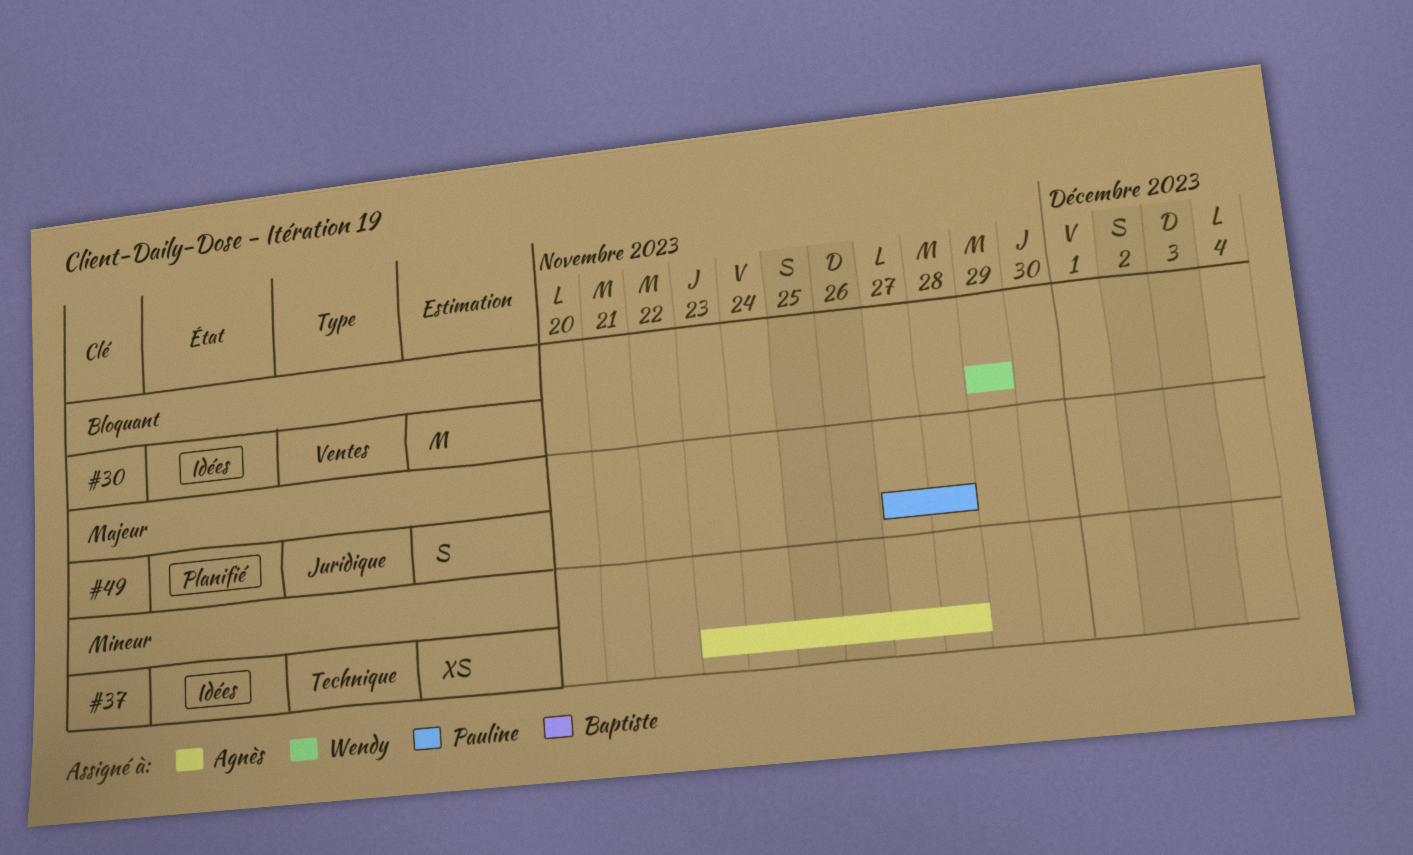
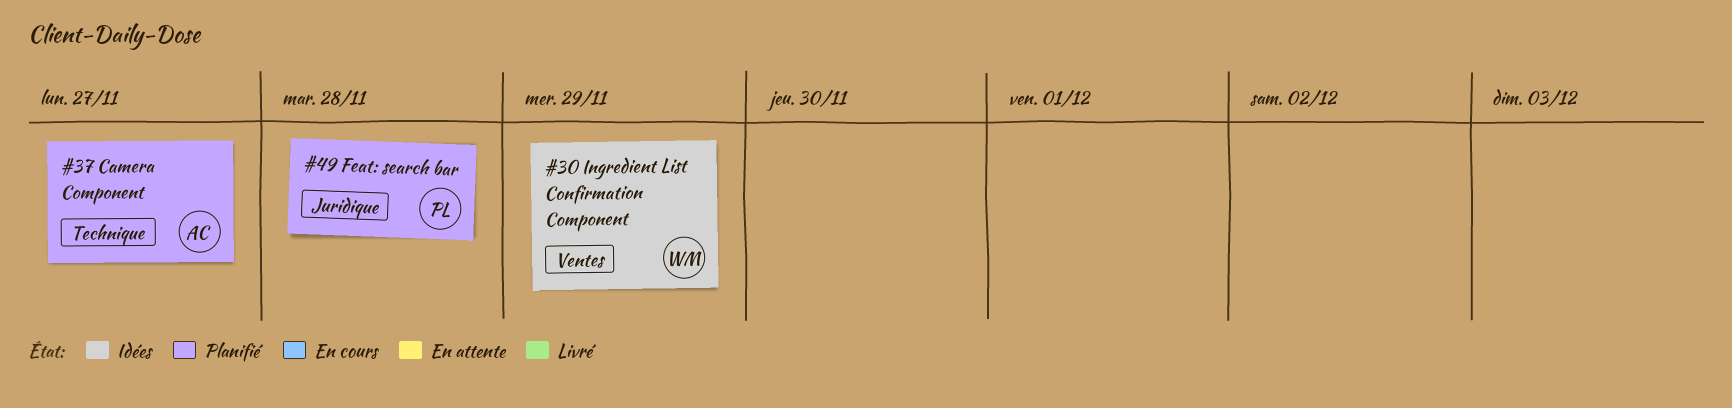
#37, status: Idées -> Planifié
#37, due: Nov 28 -> Nov 27

